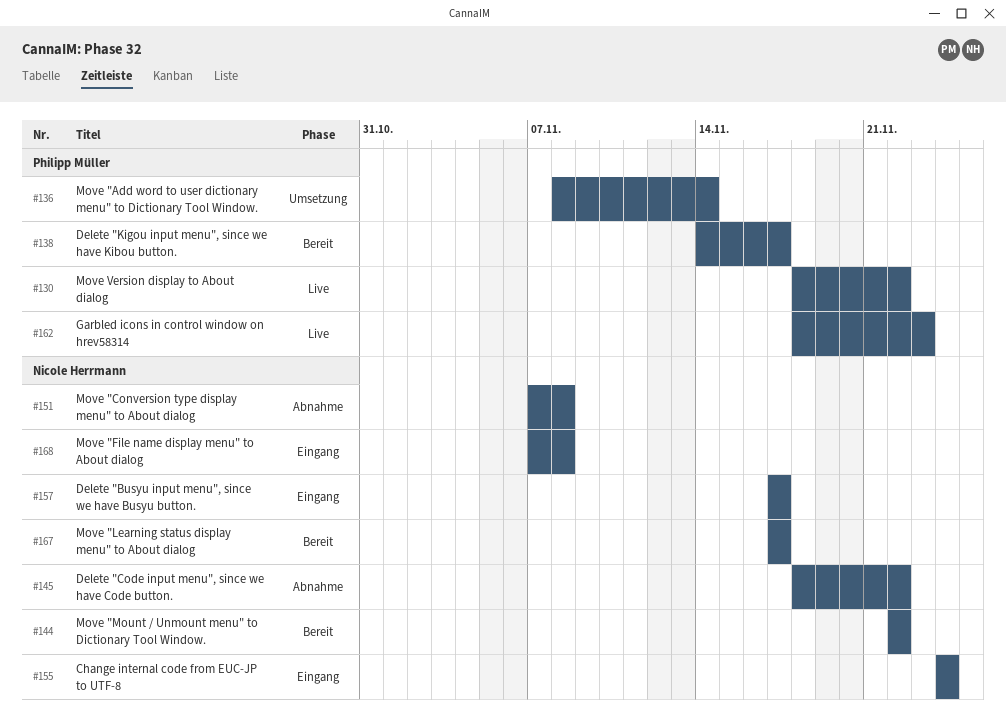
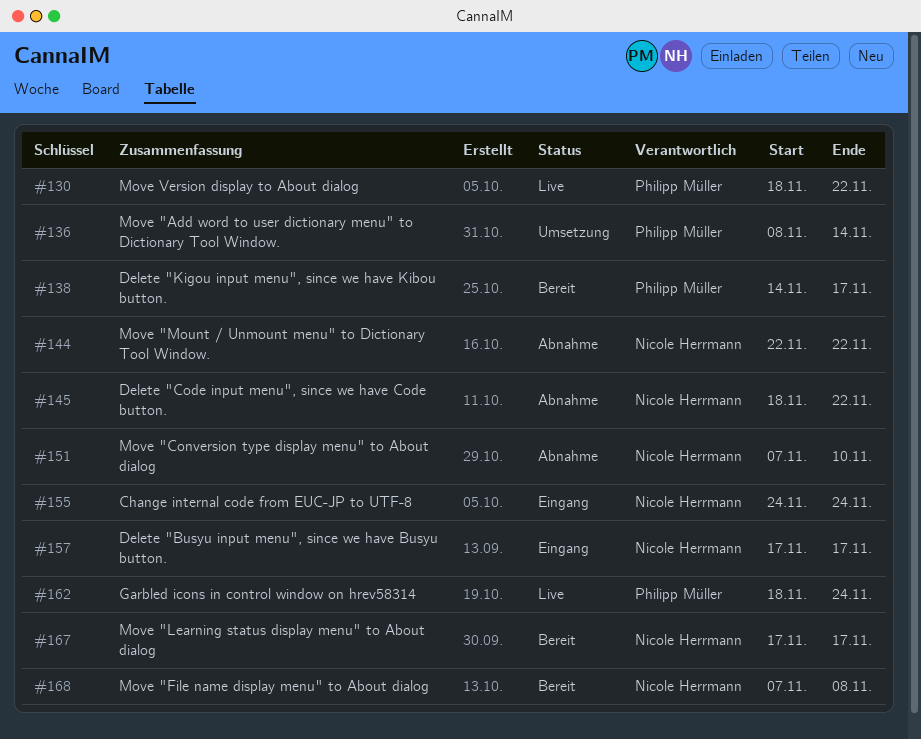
#144, status: Bereit -> Abnahme
#151, due: Nov 8 -> Nov 10
#162, due: Nov 23 -> Nov 24
#168, status: Eingang -> Bereit

